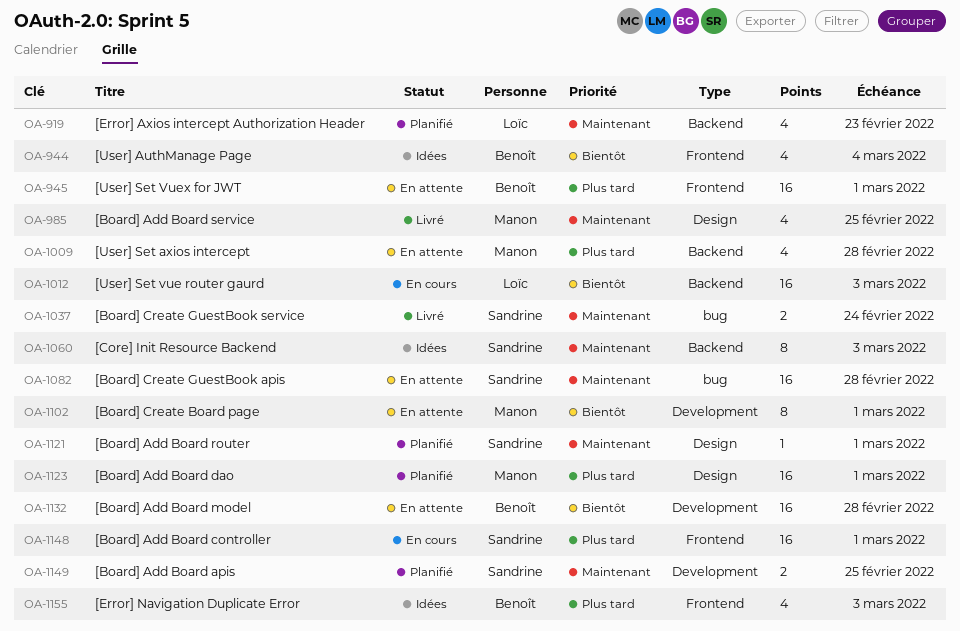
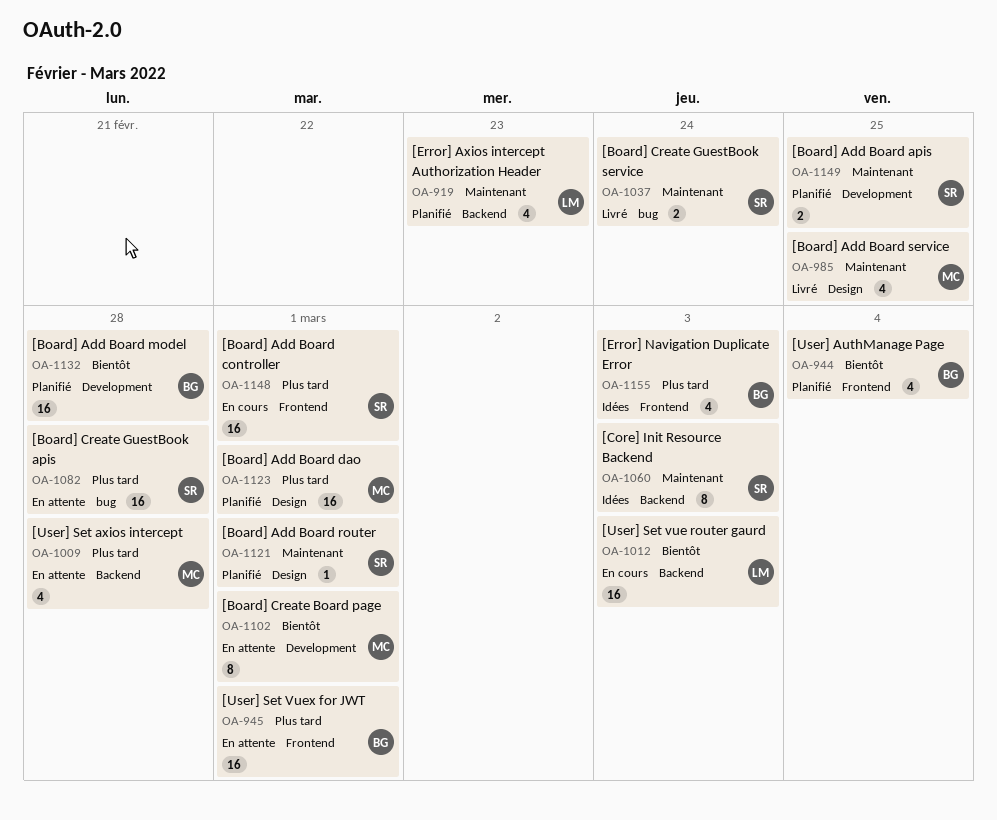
OA-944, status: Idées -> Planifié
OA-1082, priority: Maintenant -> Plus tard
OA-1132, status: En attente -> Planifié

